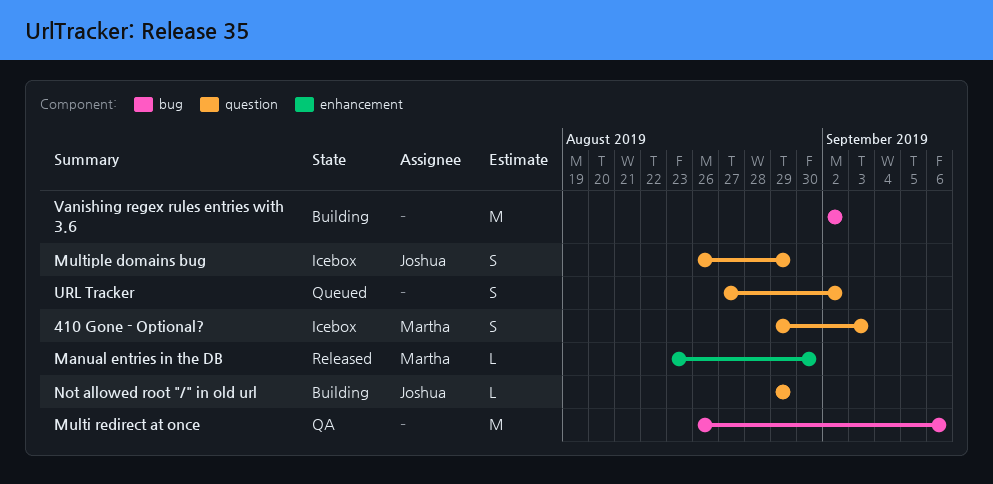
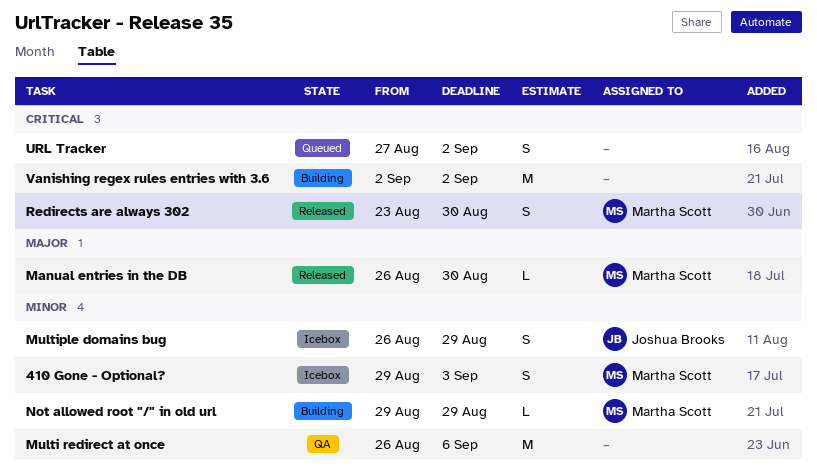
Manual entries in the DB, start: Aug 23 -> Aug 26
Not allowed root "/" in old url, owner: Joshua Brooks -> Martha Scott
Redirects are always 302: none -> present

